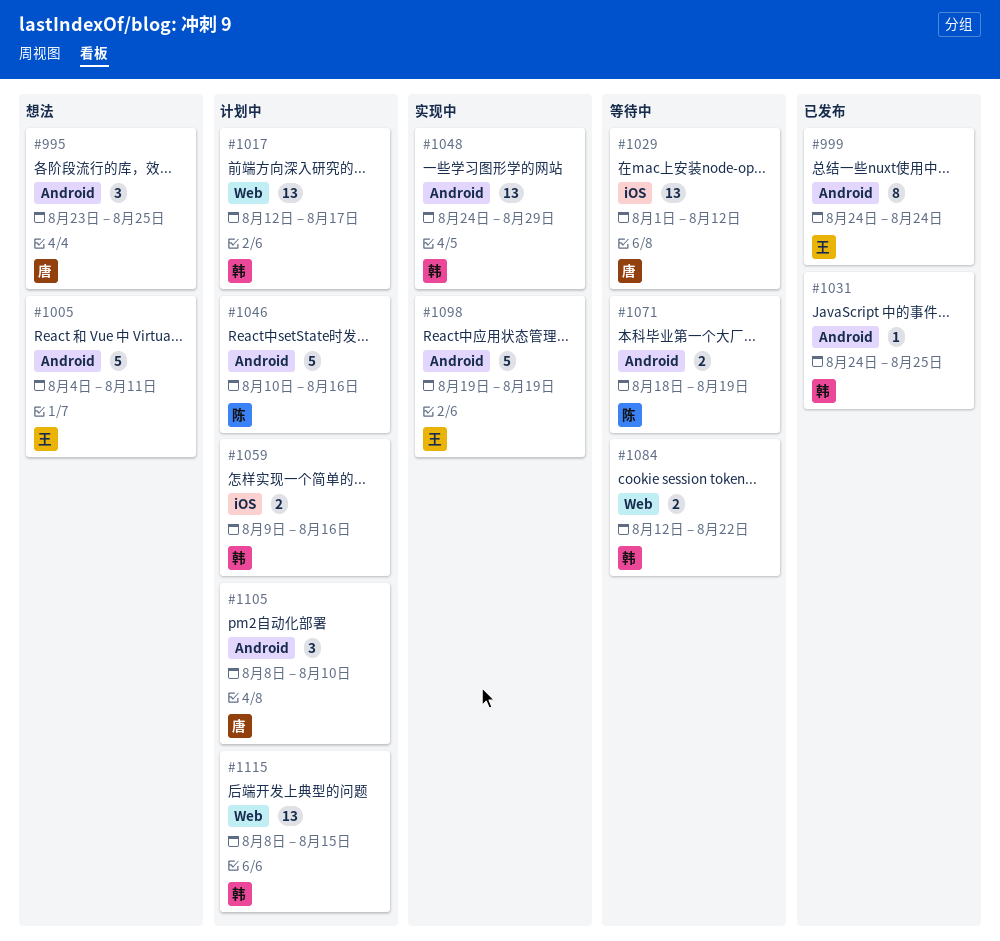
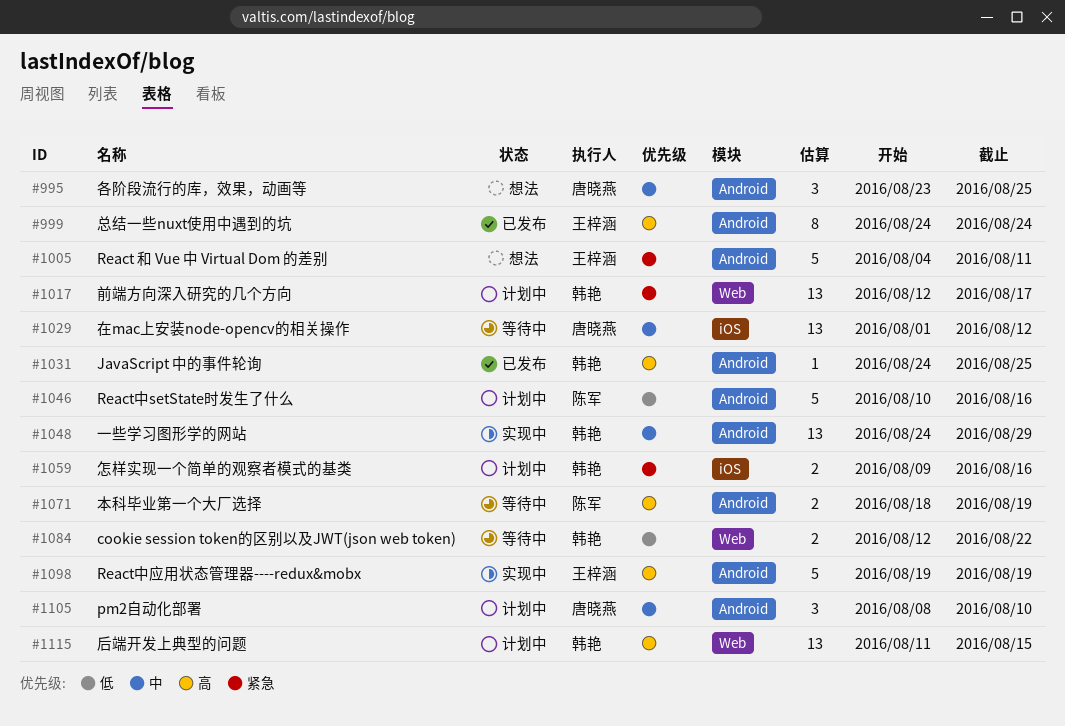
#1115, start: Aug 8 -> Aug 11

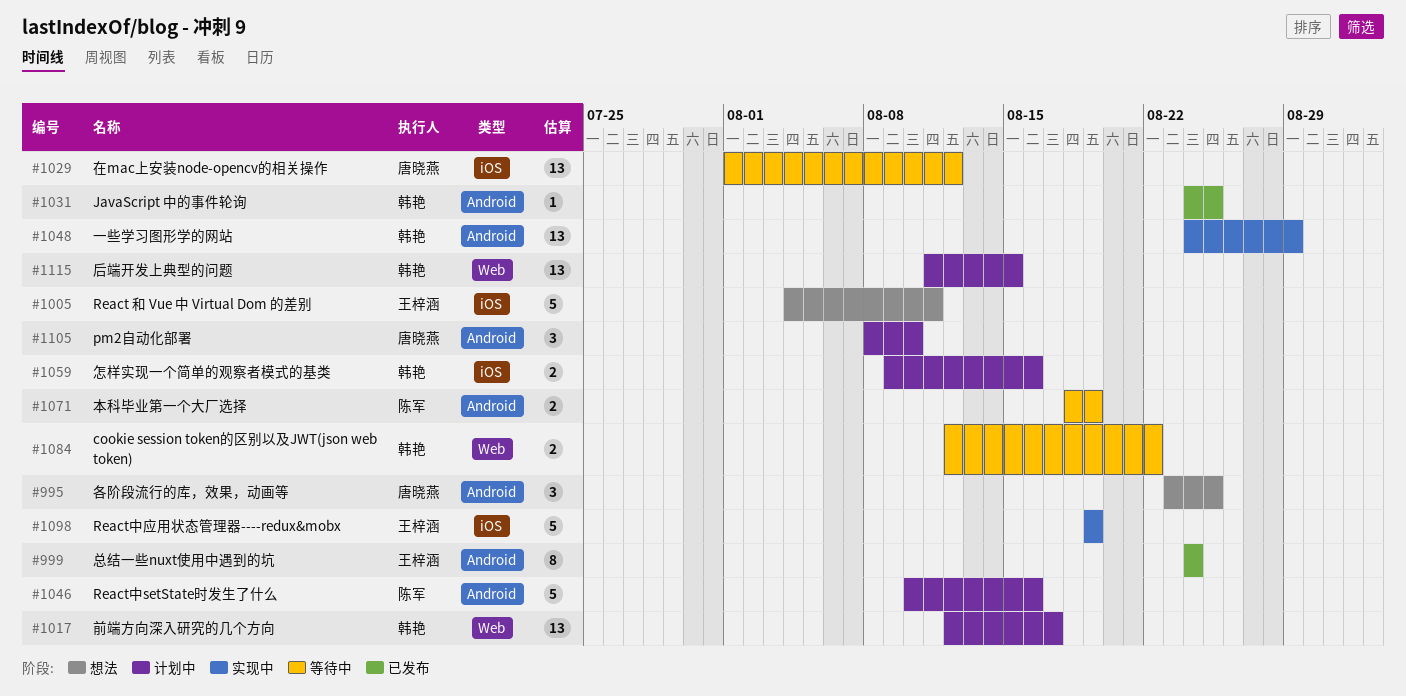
#1005, label: Android -> iOS
#1098, label: Android -> iOS

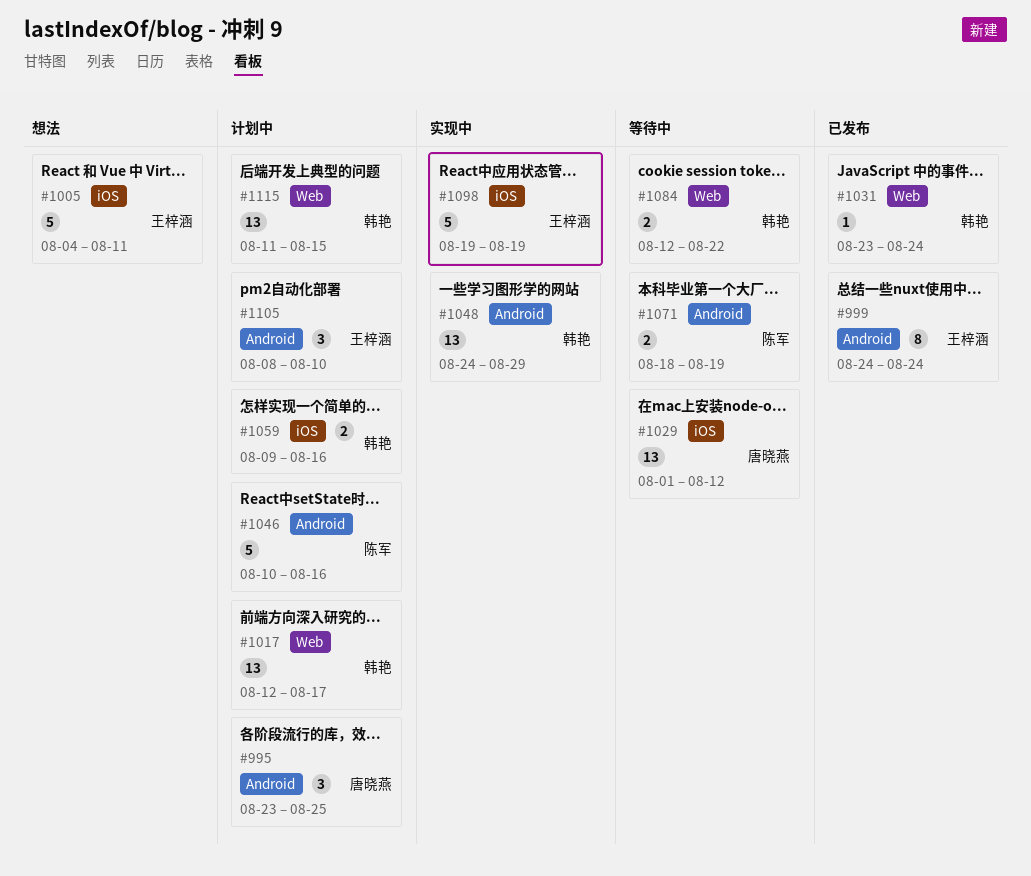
#995, status: 想法 -> 计划中
#1031, label: Android -> Web
#1031, start: Aug 24 -> Aug 23
#1031, due: Aug 25 -> Aug 24
#1105, owner: 唐晓燕 -> 王梓涵

